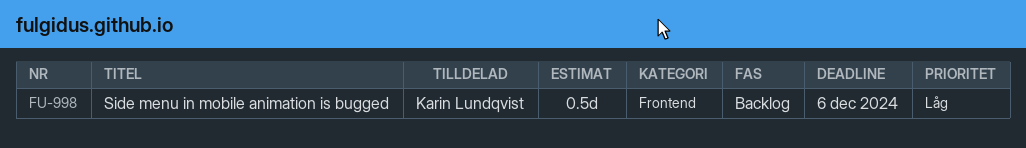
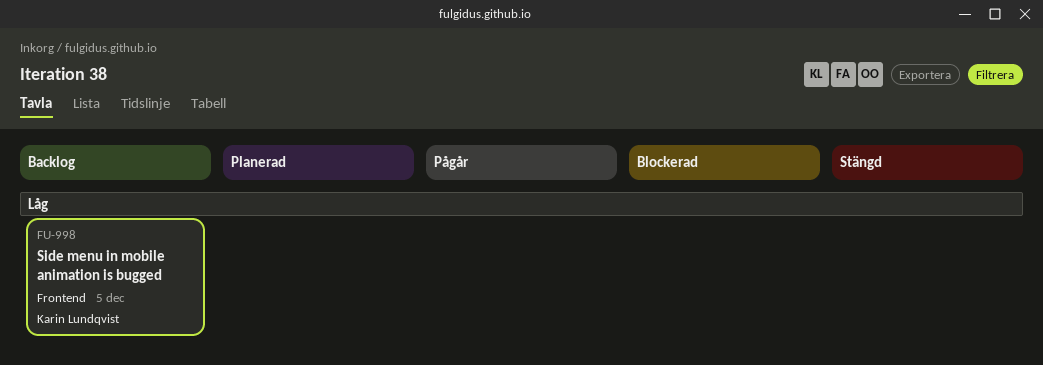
FU-998, due: Dec 6 -> Dec 5

